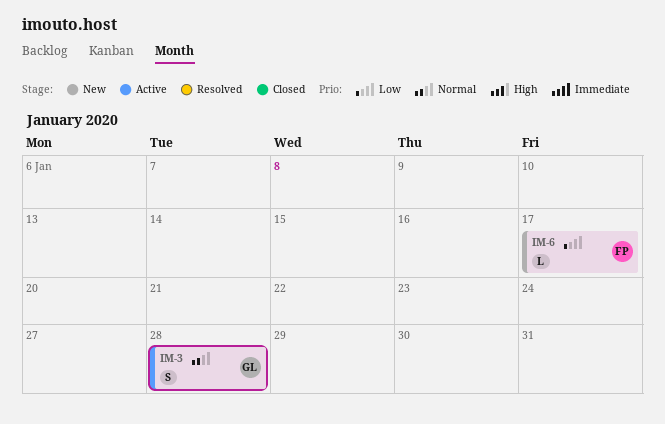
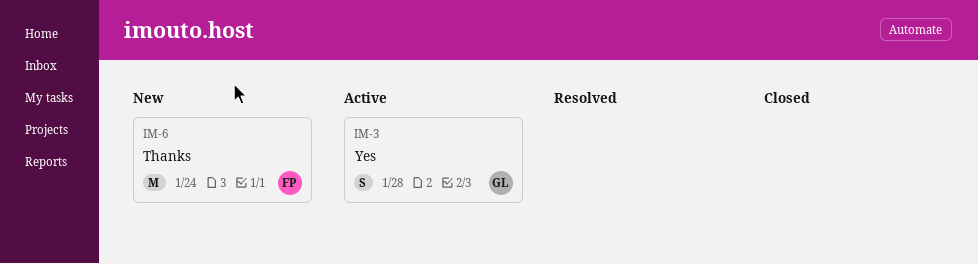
IM-6, estimate: L -> M
IM-6, due: Jan 17 -> Jan 24

